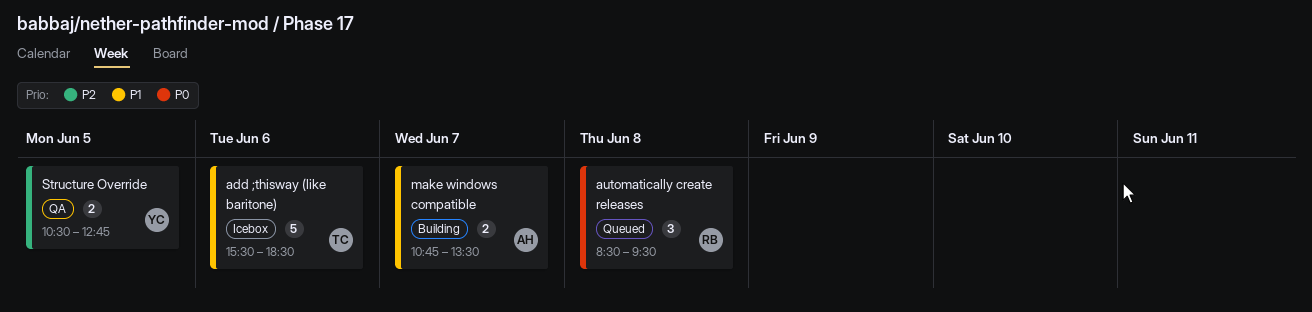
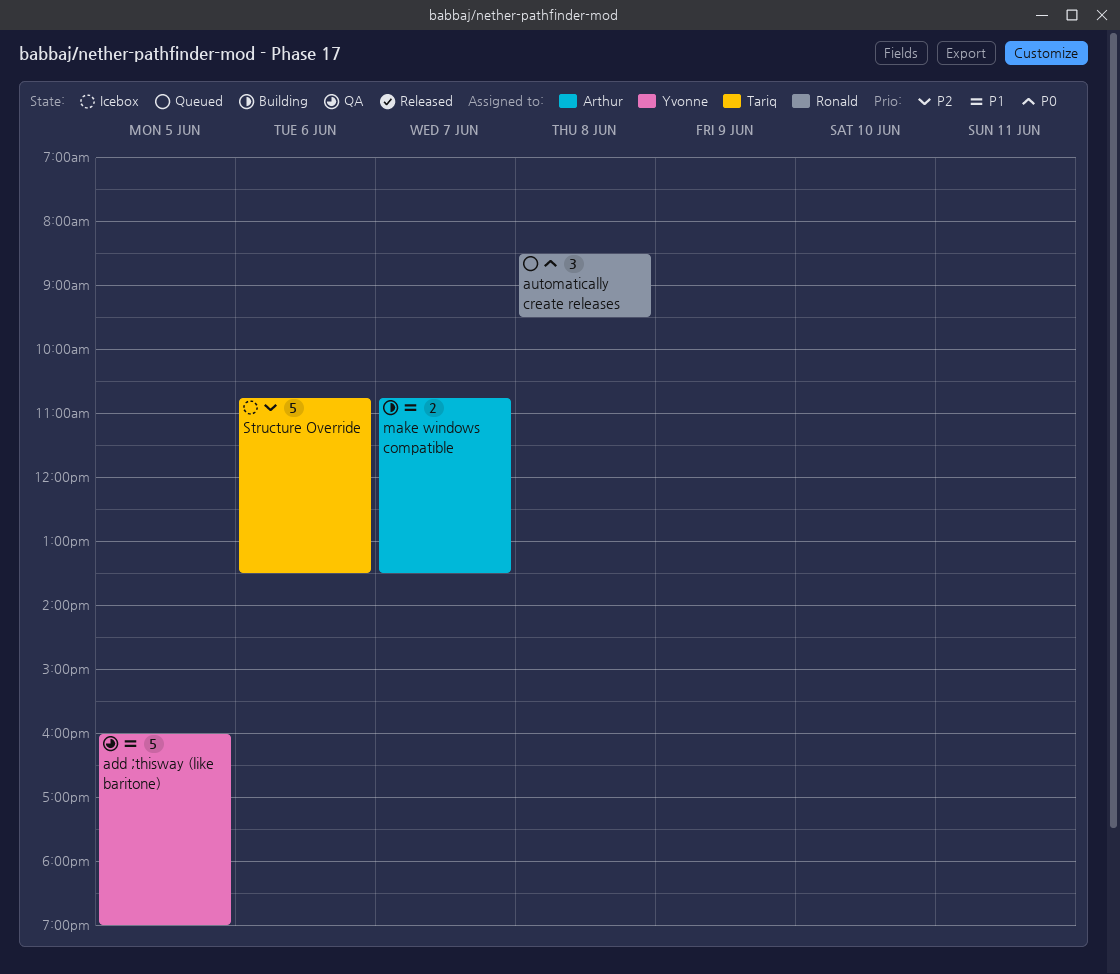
add ;thisway (like baritone), status: Icebox -> QA
add ;thisway (like baritone), owner: Tariq -> Yvonne
add ;thisway (like baritone), day: Jun 6 -> Jun 5
add ;thisway (like baritone), begins: 15:30 -> 16:00
add ;thisway (like baritone), ends: 18:30 -> 19:00
Structure Override, status: QA -> Icebox
Structure Override, owner: Yvonne -> Tariq
Structure Override, estimate: 2 -> 5
Structure Override, day: Jun 5 -> Jun 6
Structure Override, begins: 10:30 -> 10:45
Structure Override, ends: 12:45 -> 13:30

